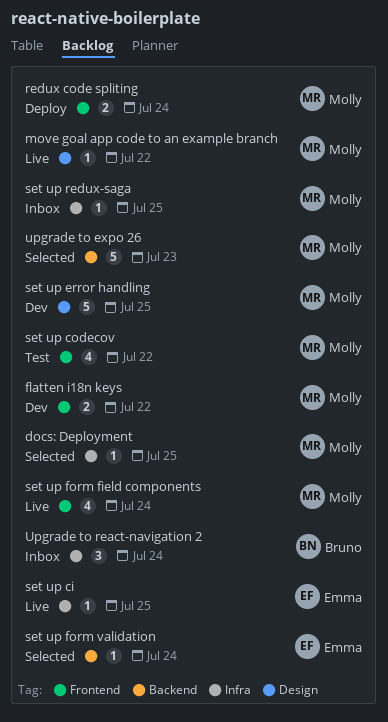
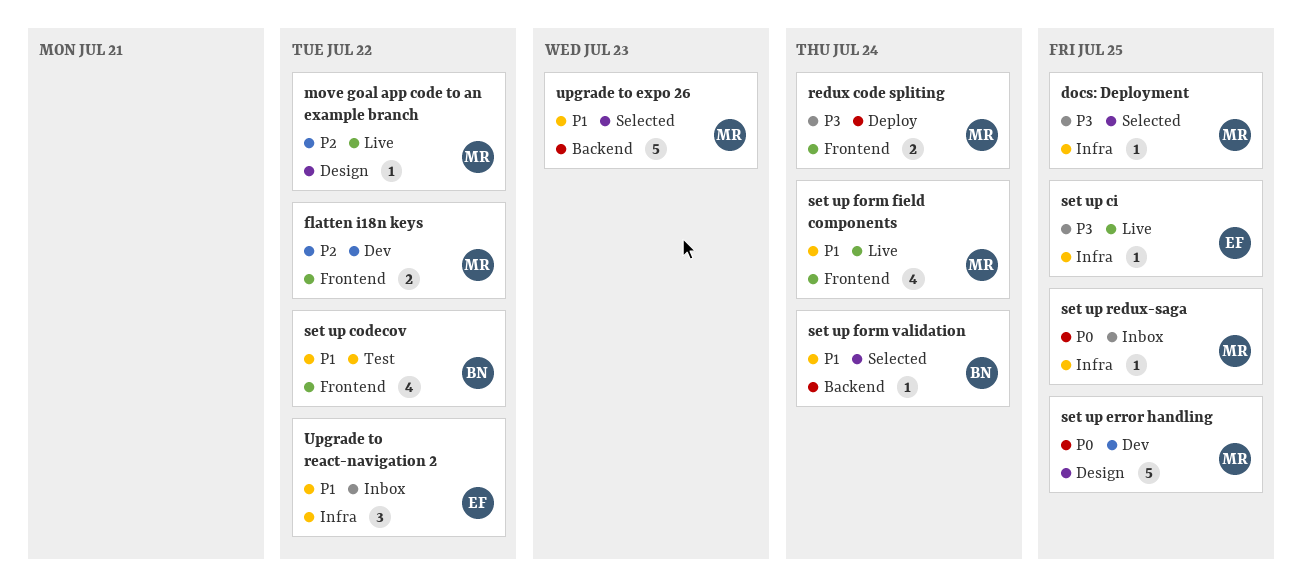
set up codecov, owner: Molly -> Bruno
set up form validation, owner: Emma -> Bruno
Upgrade to react-navigation 2, owner: Bruno -> Emma
Upgrade to react-navigation 2, due: Jul 24 -> Jul 22

